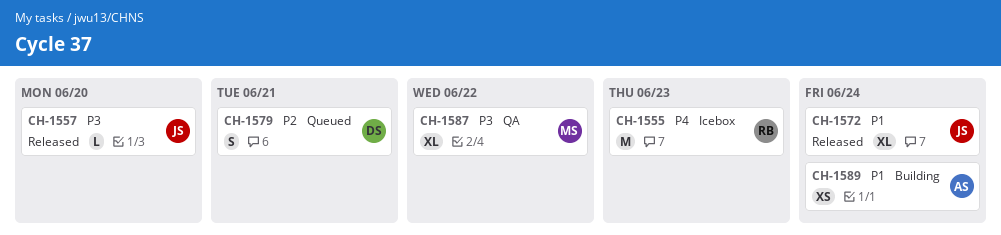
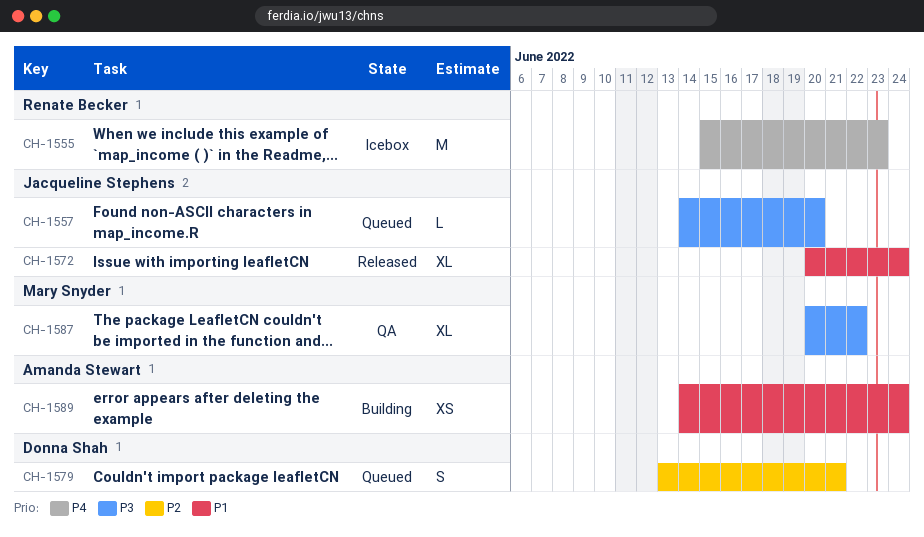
CH-1557, status: Released -> Queued

